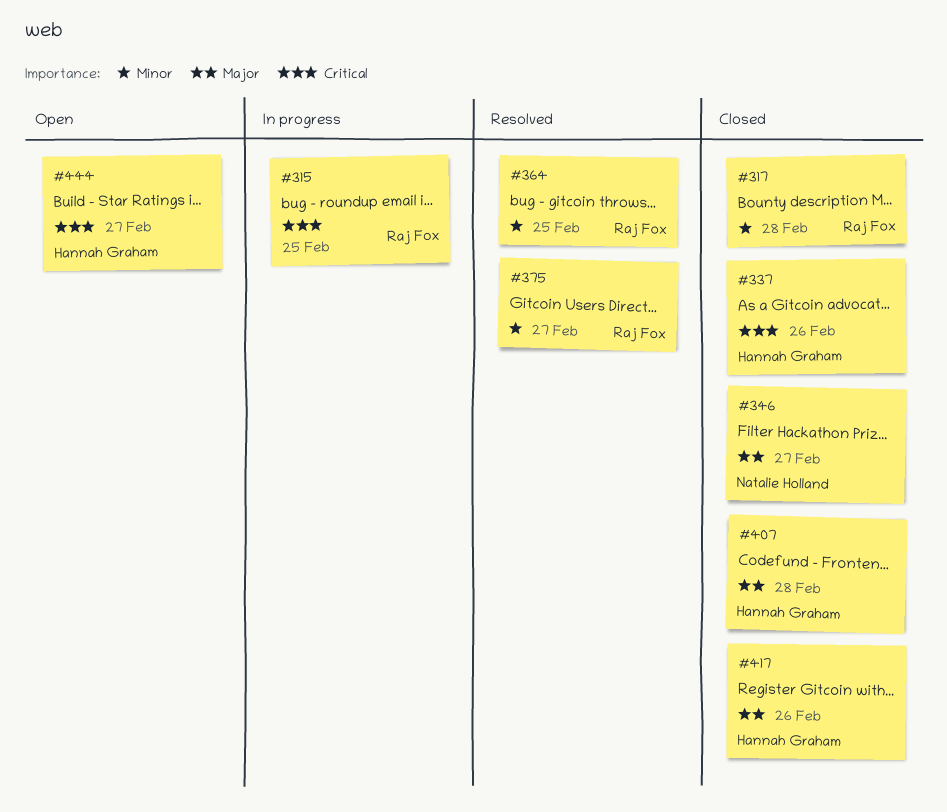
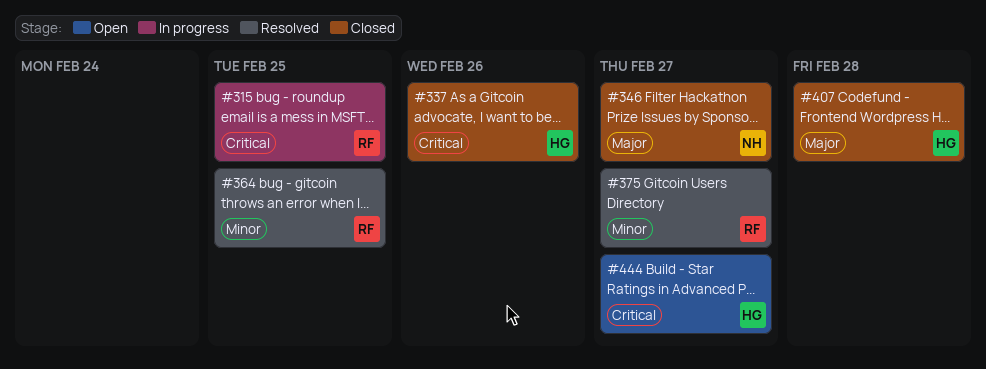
#317: present -> none
#417: present -> none

